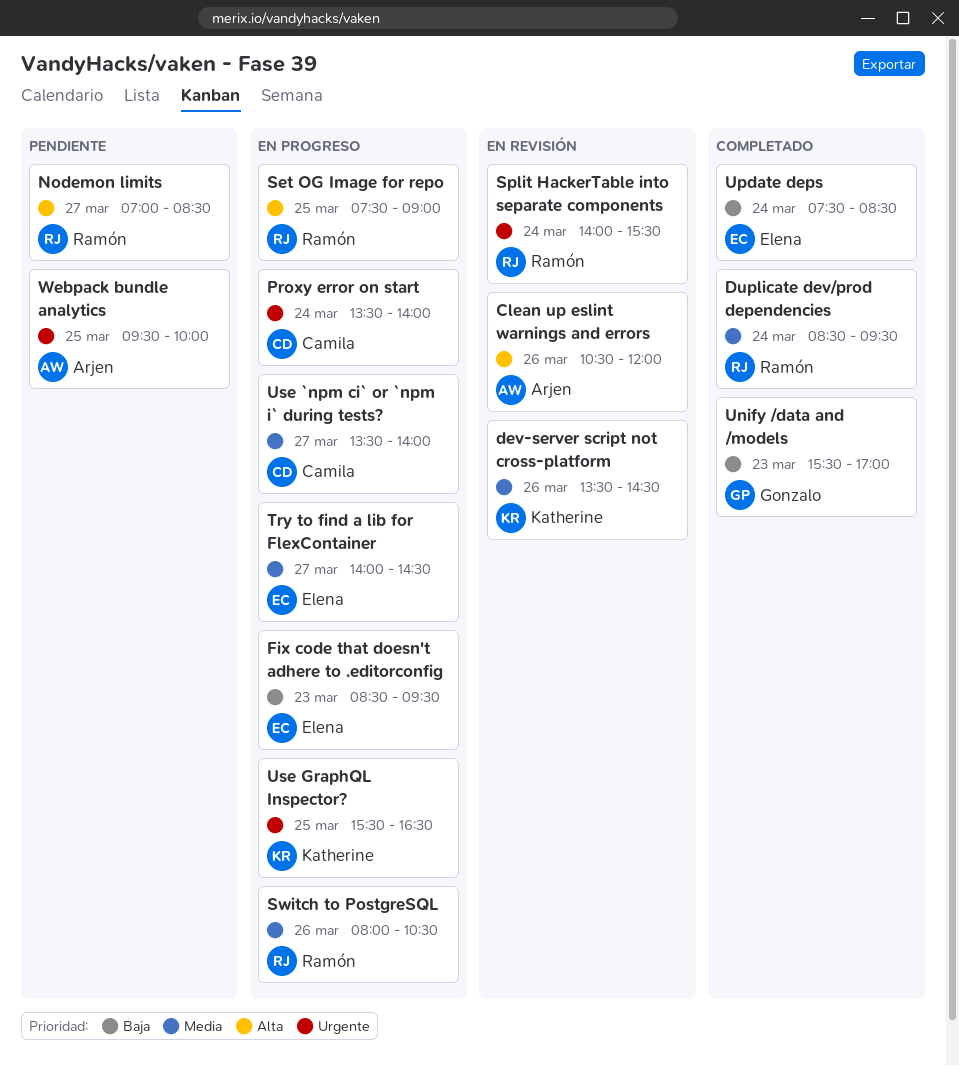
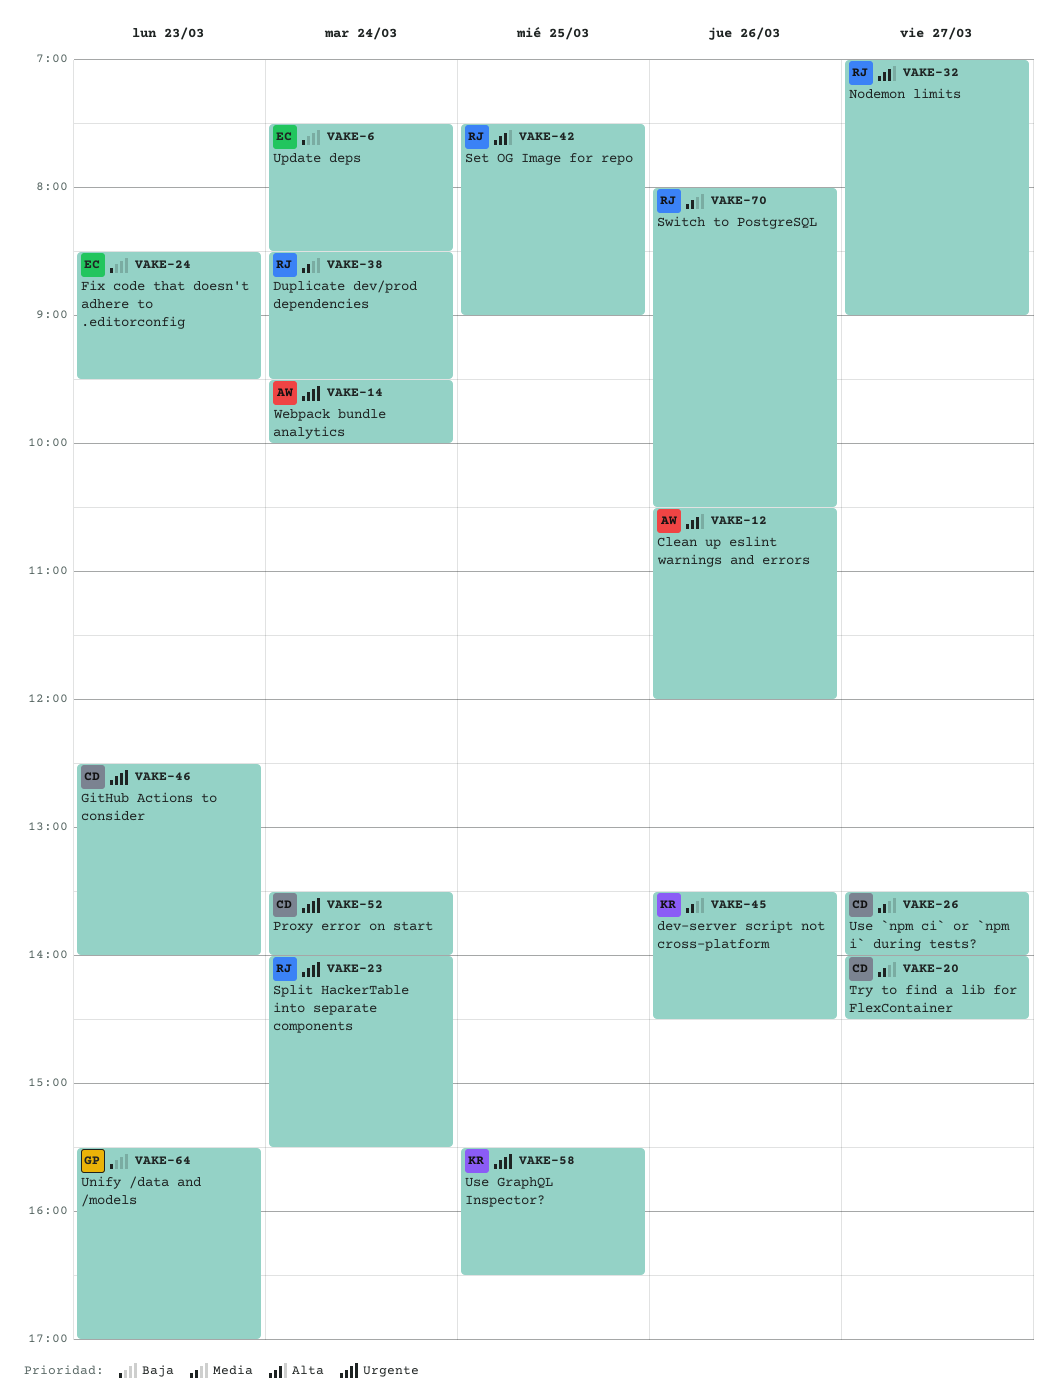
GitHub Actions to consider: none -> present
Nodemon limits, ends: 08:30 -> 09:00
Try to find a lib for FlexContainer, owner: Elena -> Camila
Webpack bundle analytics, day: Mar 25 -> Mar 24

